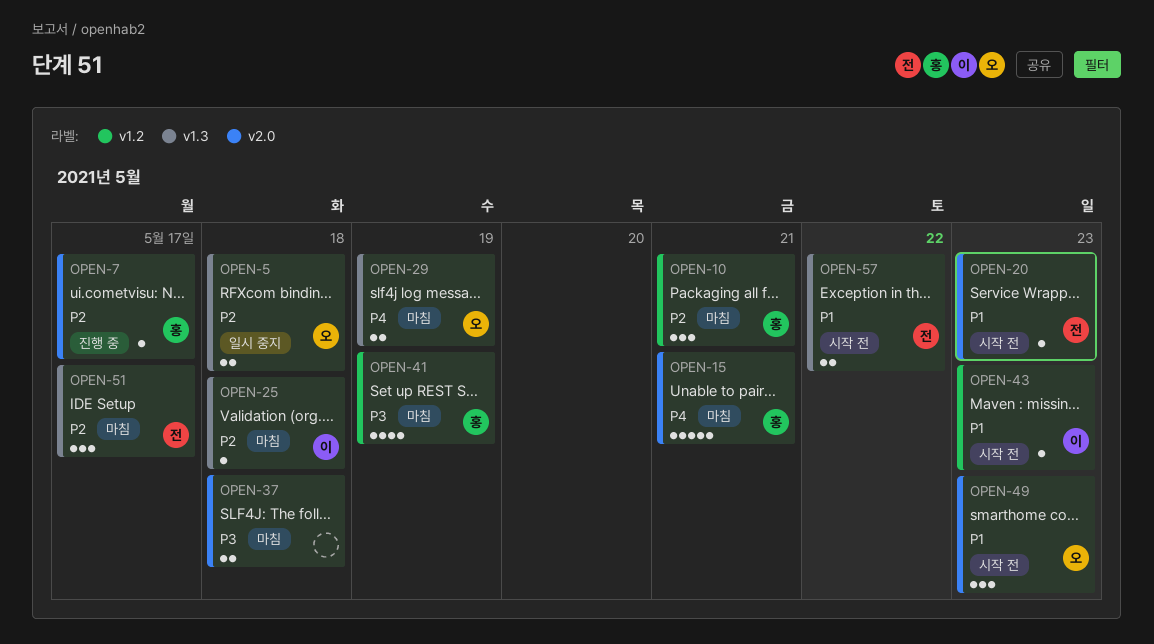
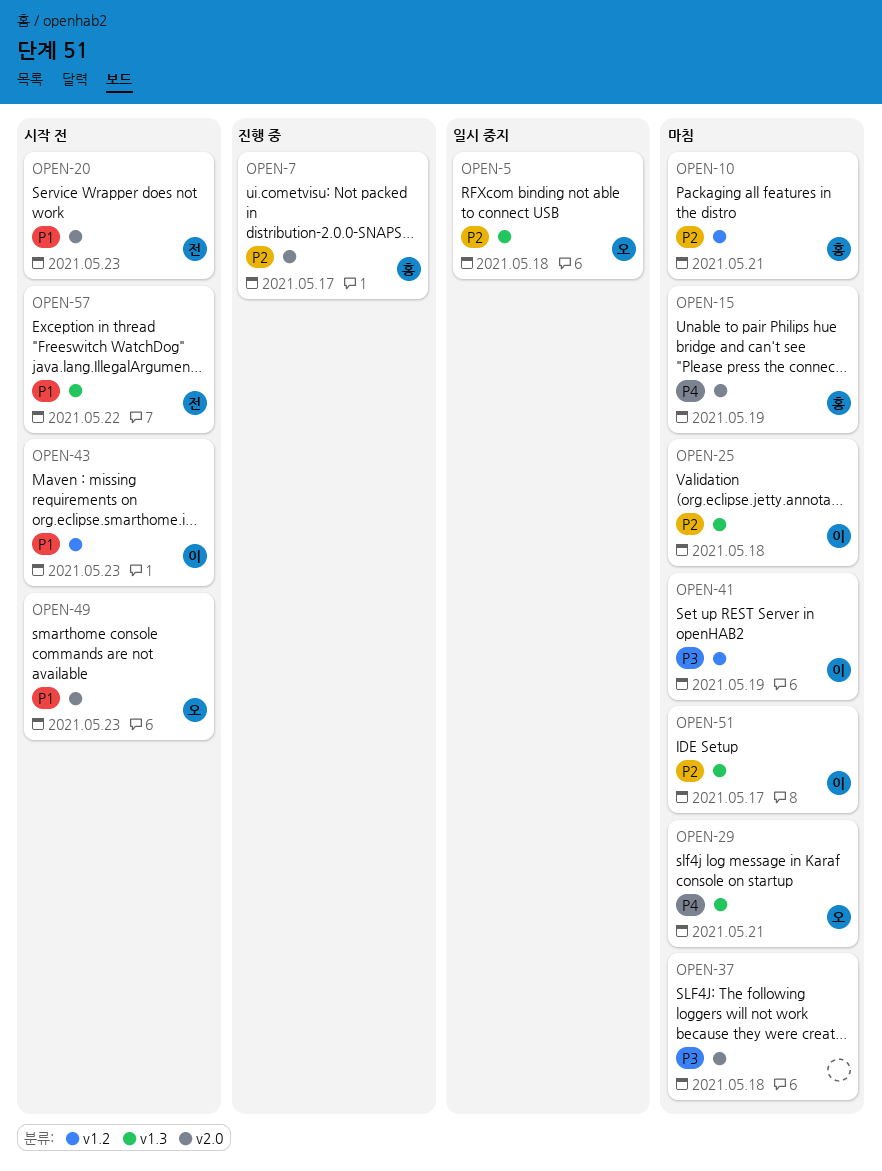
OPEN-15, due: May 21 -> May 19
OPEN-29, due: May 19 -> May 21
OPEN-41, owner: 홍 -> 이
OPEN-51, owner: 전 -> 이

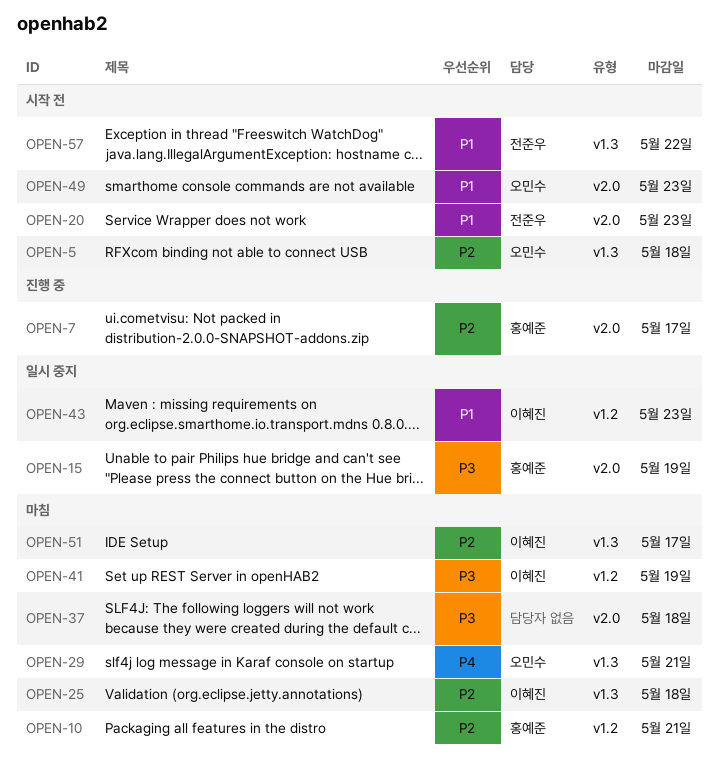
OPEN-5, status: 일시 중지 -> 시작 전
OPEN-15, status: 마침 -> 일시 중지
OPEN-15, priority: P4 -> P3
OPEN-43, status: 시작 전 -> 일시 중지

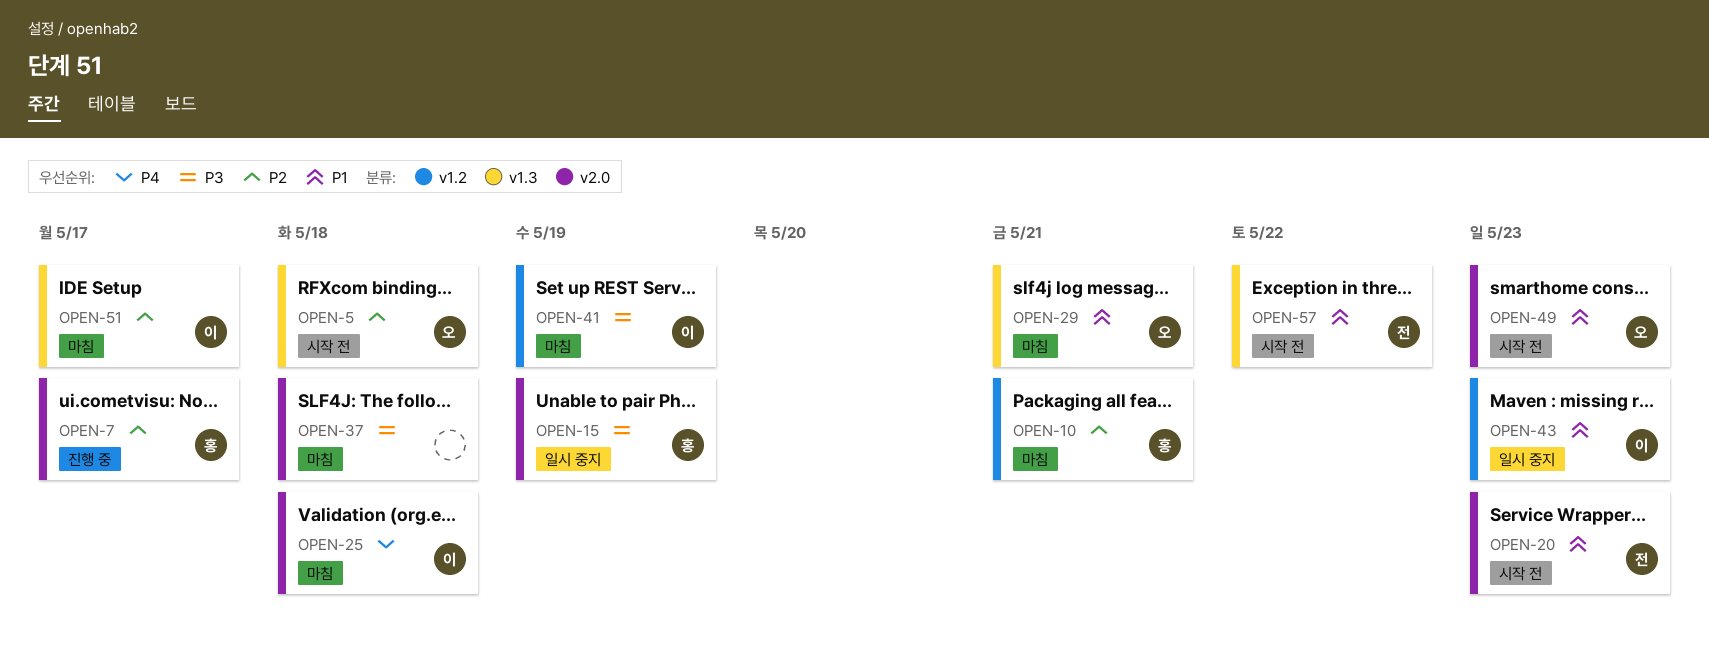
OPEN-25, priority: P2 -> P4
OPEN-25, label: v1.3 -> v2.0
OPEN-29, priority: P4 -> P1

